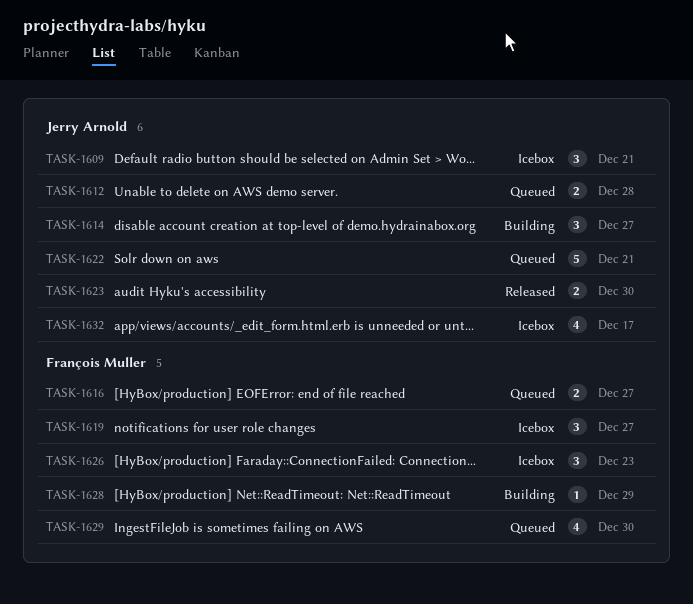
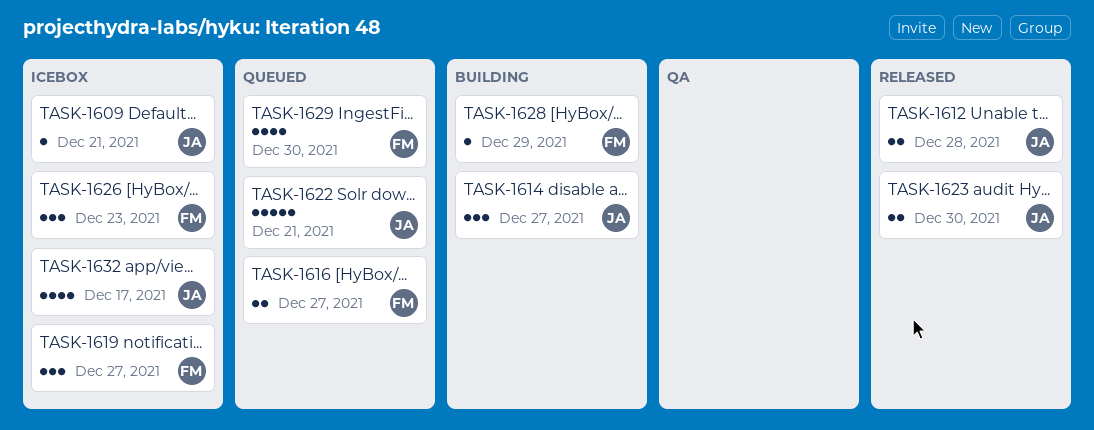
TASK-1609, estimate: 3 -> 1
TASK-1612, status: Queued -> Released

